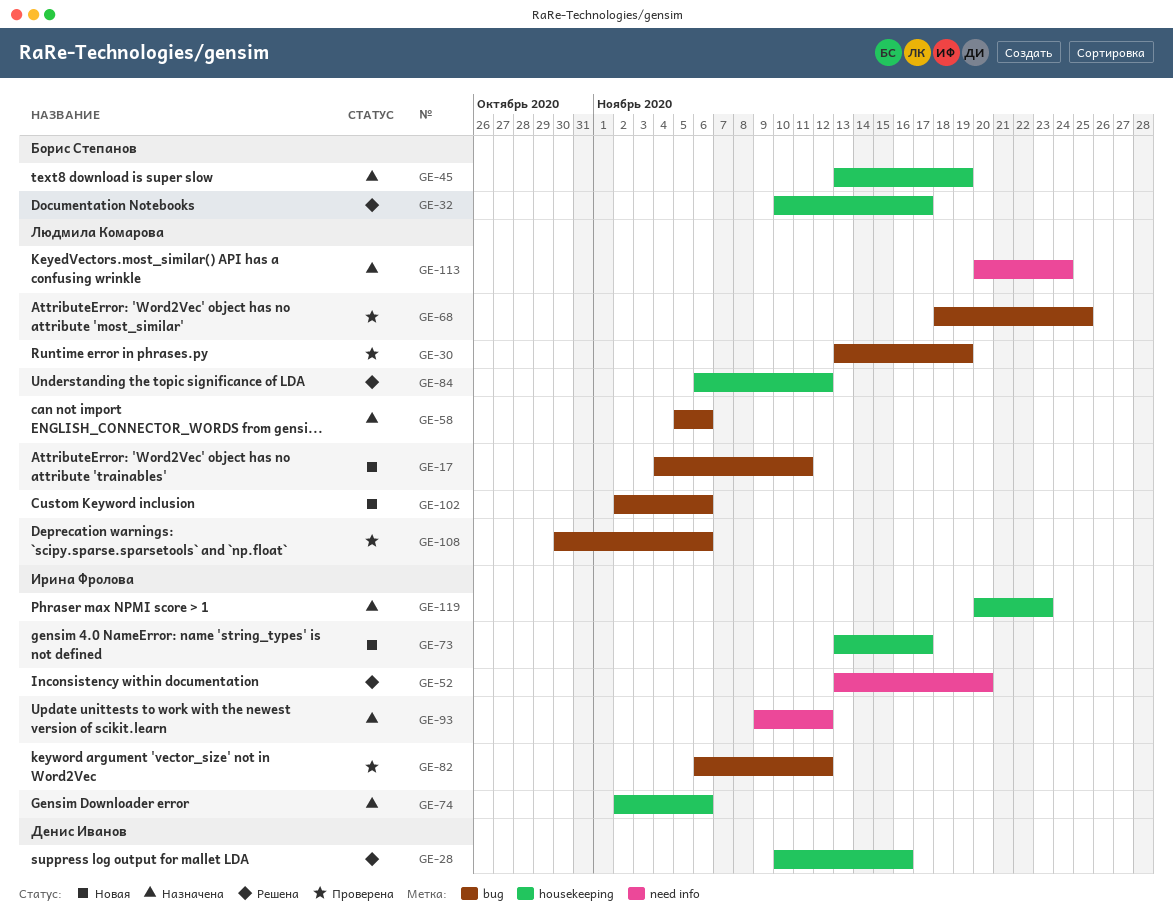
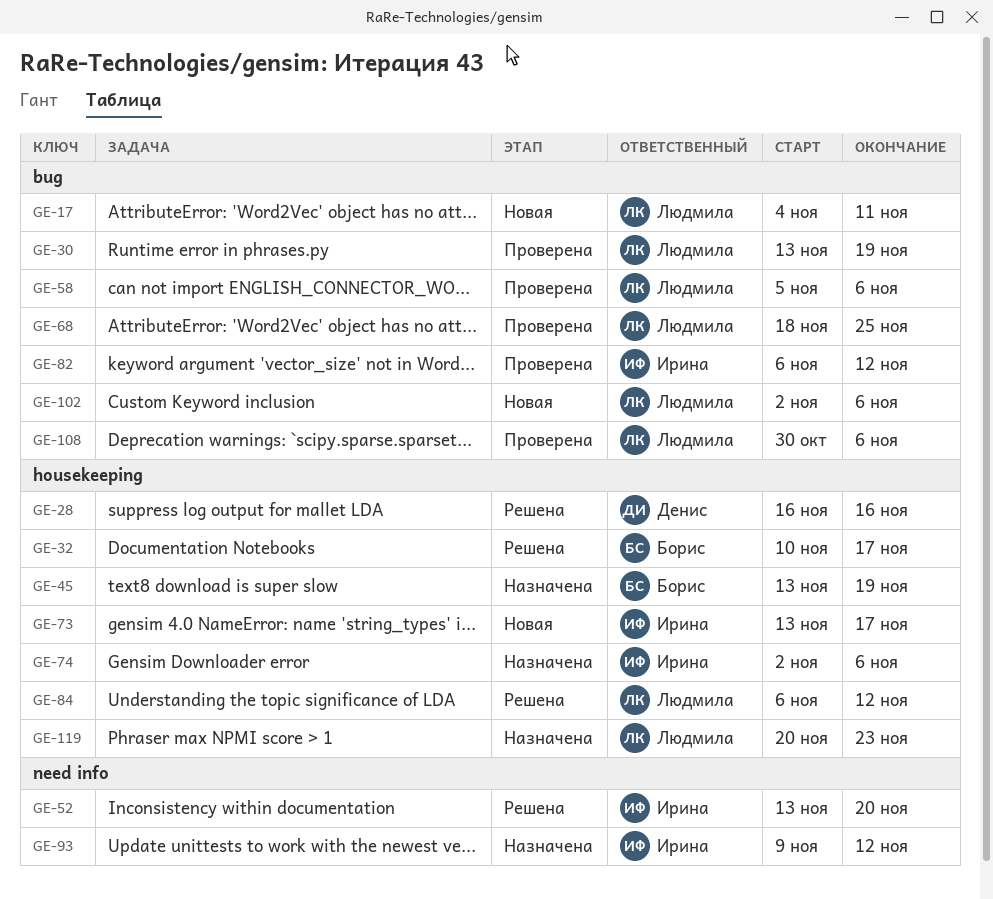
GE-28, start: Nov 10 -> Nov 16
GE-58, status: Назначена -> Проверена
GE-113: present -> none
GE-119, owner: Ирина Фролова -> Людмила Комарова

